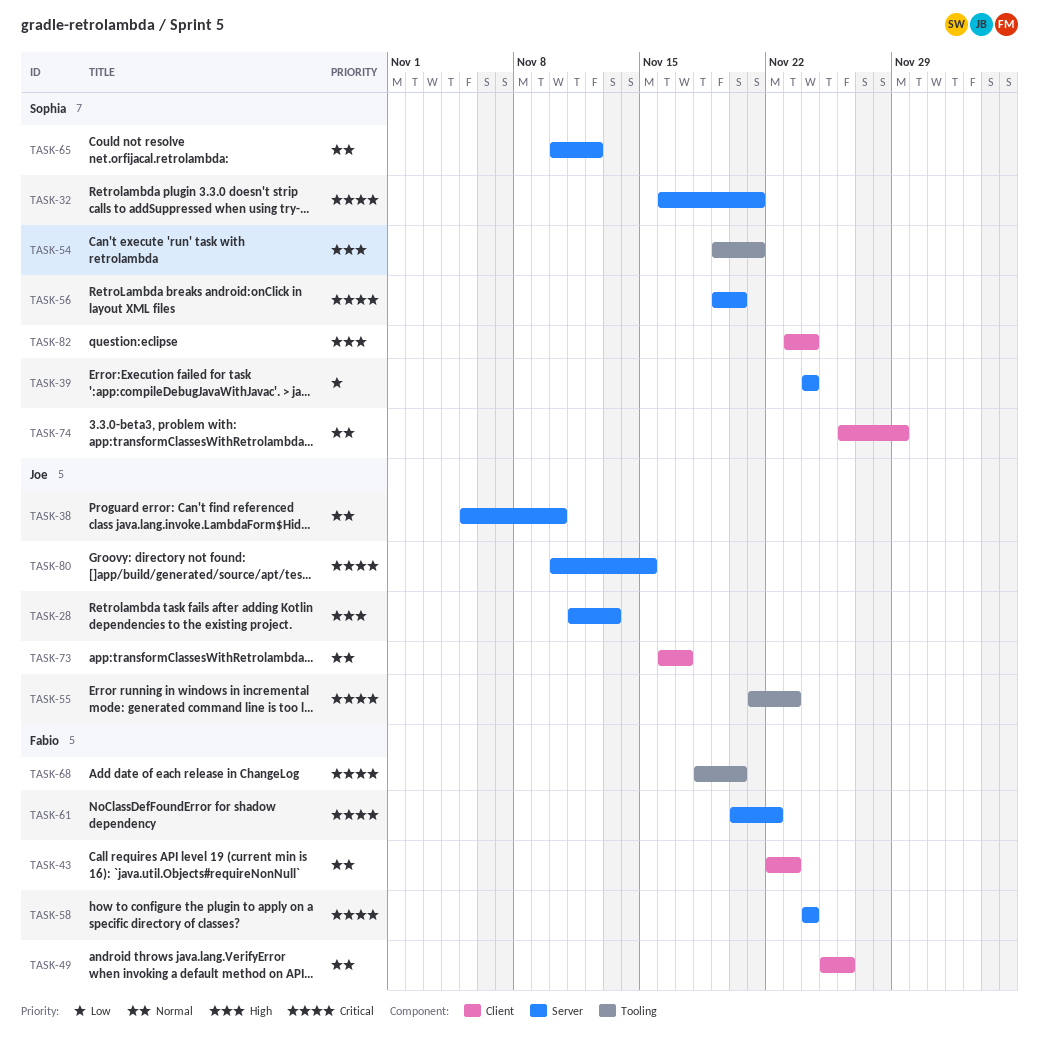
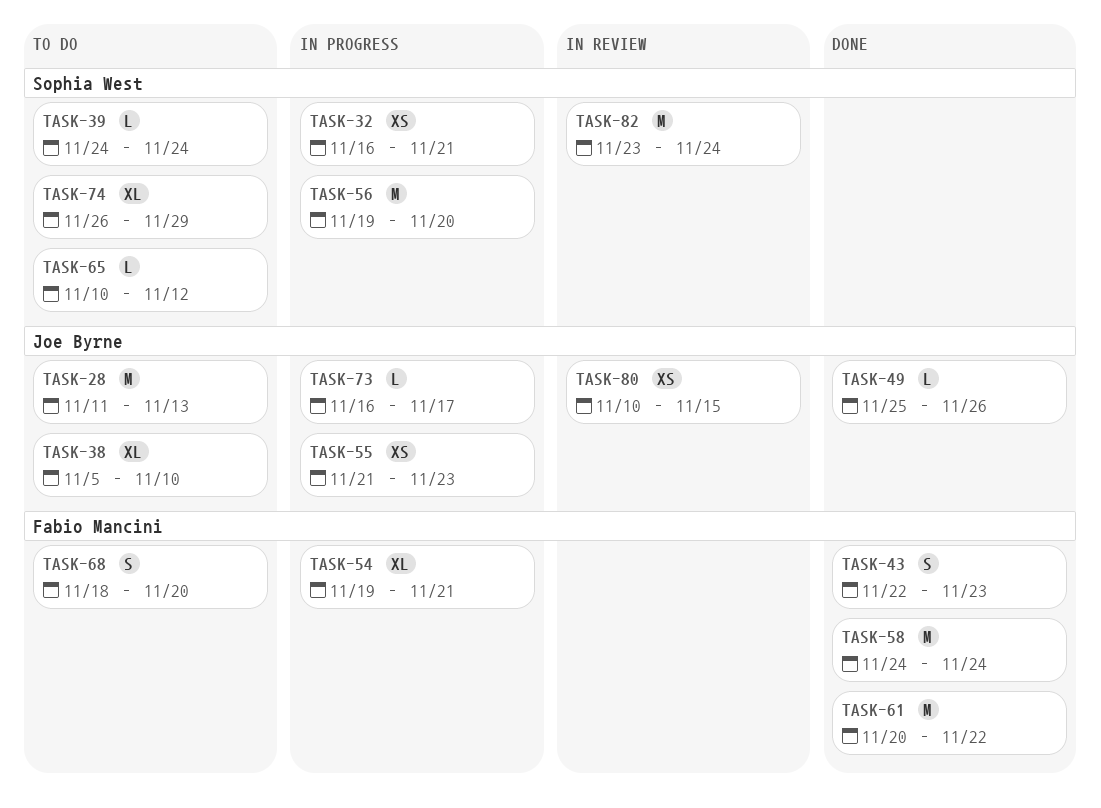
TASK-49, owner: Fabio Mancini -> Joe Byrne
TASK-54, owner: Sophia West -> Fabio Mancini

